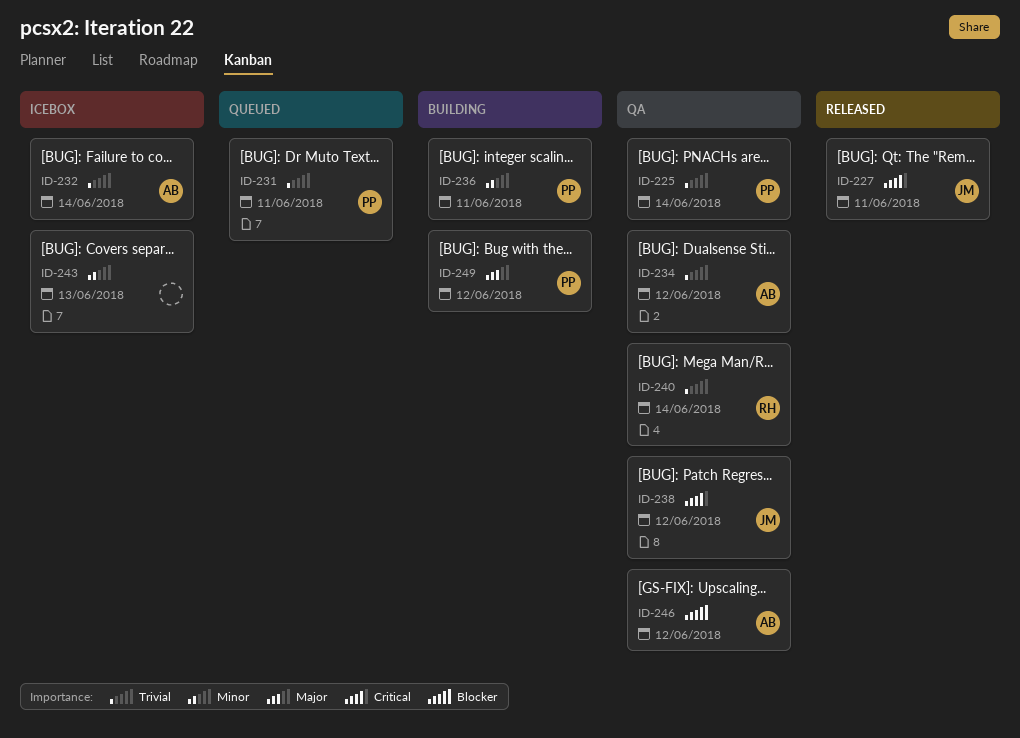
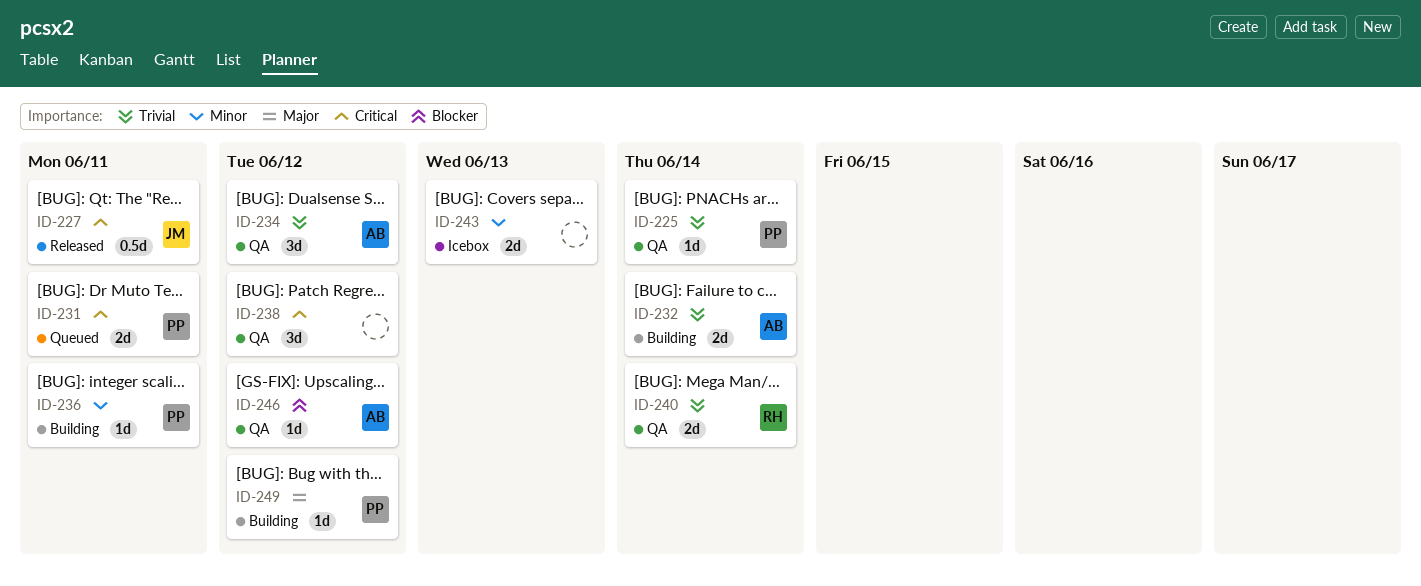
ID-231, priority: Trivial -> Critical
ID-232, status: Icebox -> Building
ID-238, owner: JM -> none

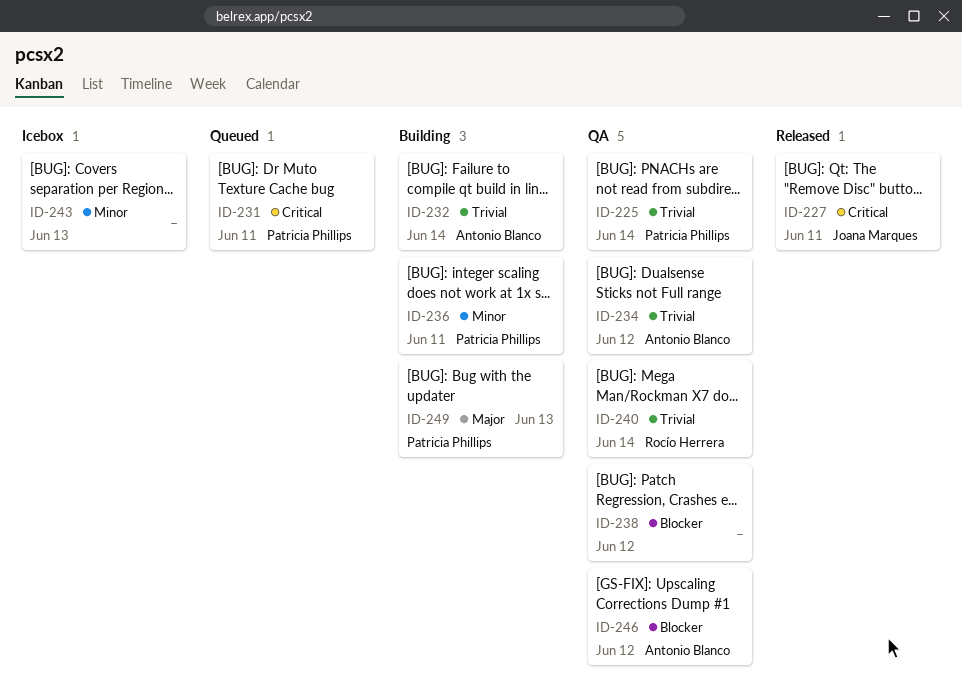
ID-238, priority: Critical -> Blocker
ID-249, due: Jun 12 -> Jun 13

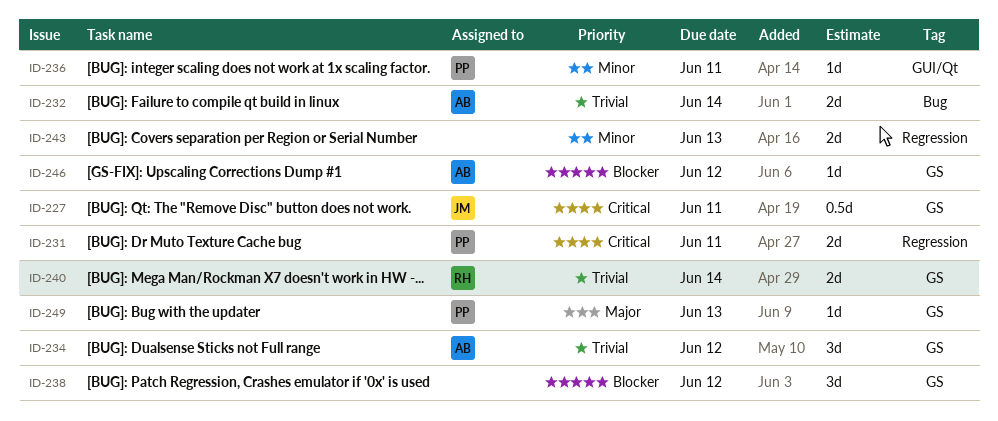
ID-225: present -> none

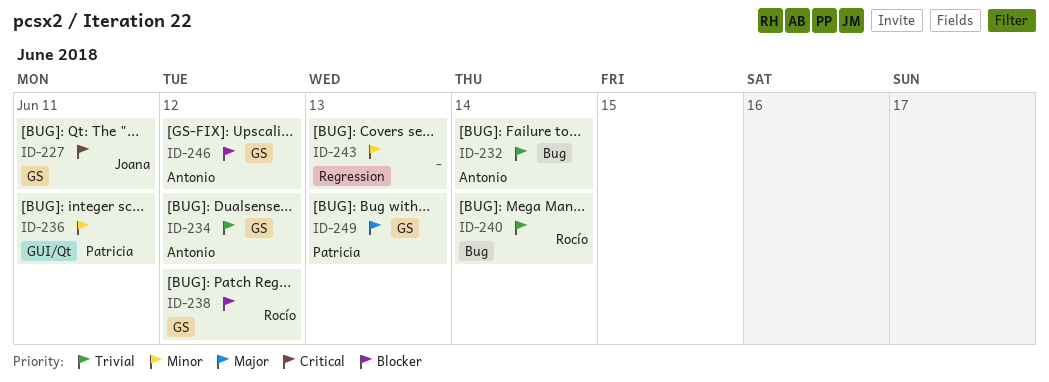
ID-231: present -> none
ID-238, owner: none -> Rocío
ID-240, label: GS -> Bug

